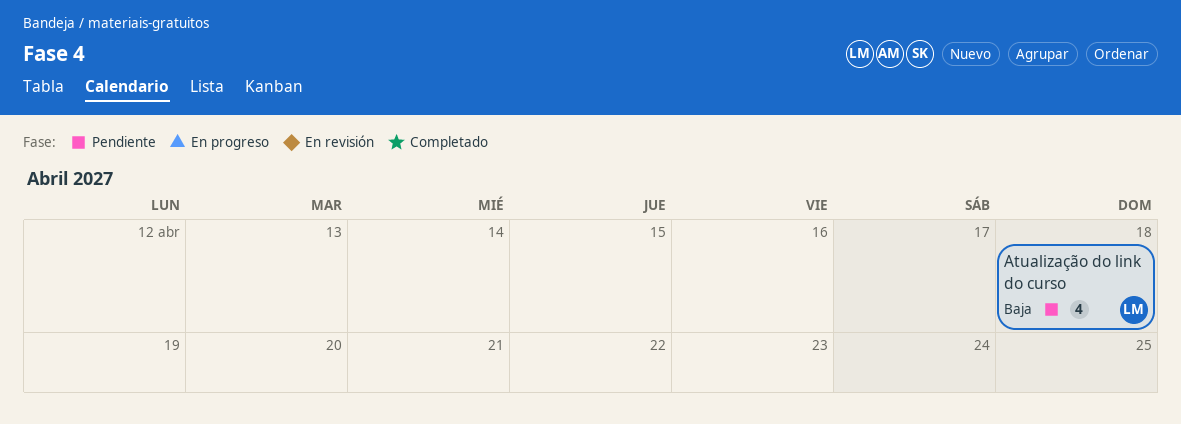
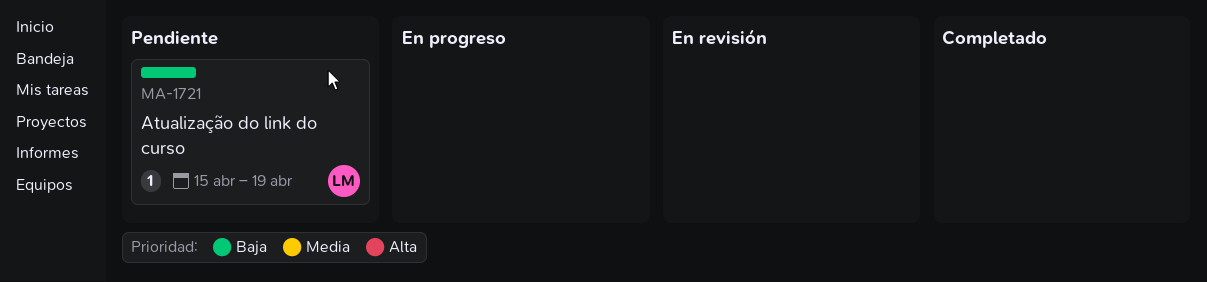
Atualização do link do curso, estimate: 4 -> 1
Atualização do link do curso, due: Apr 18 -> Apr 19

